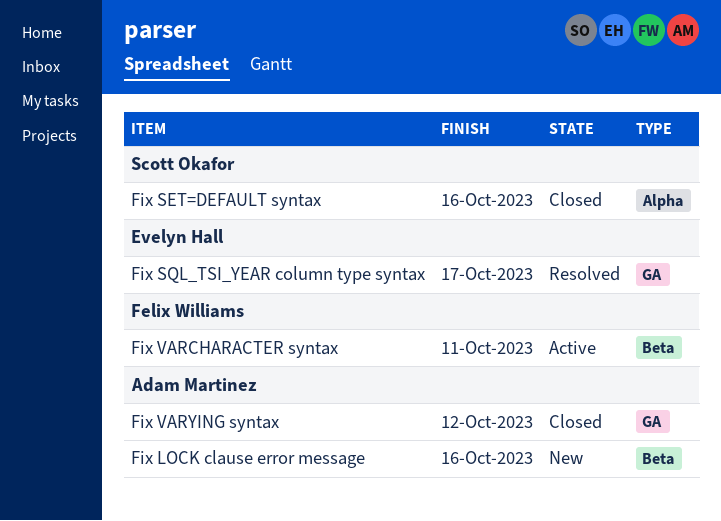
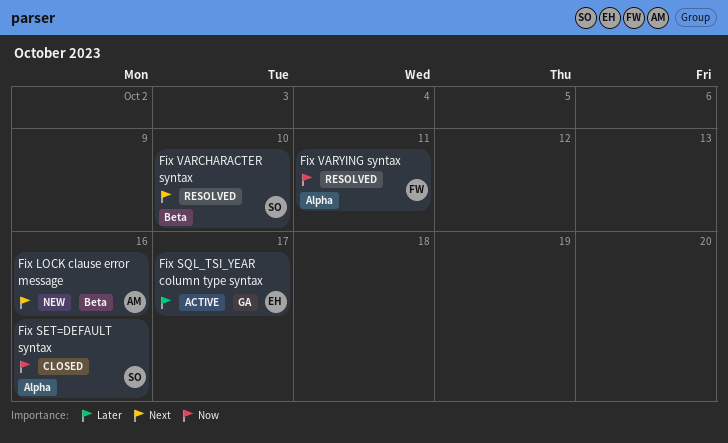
Fix SQL_TSI_YEAR column type syntax, status: Resolved -> Active
Fix VARCHARACTER syntax, status: Active -> Resolved
Fix VARCHARACTER syntax, owner: Felix Williams -> Scott Okafor
Fix VARCHARACTER syntax, due: Oct 11 -> Oct 10
Fix VARYING syntax, status: Closed -> Resolved
Fix VARYING syntax, owner: Adam Martinez -> Felix Williams
Fix VARYING syntax, label: GA -> Alpha
Fix VARYING syntax, due: Oct 12 -> Oct 11

